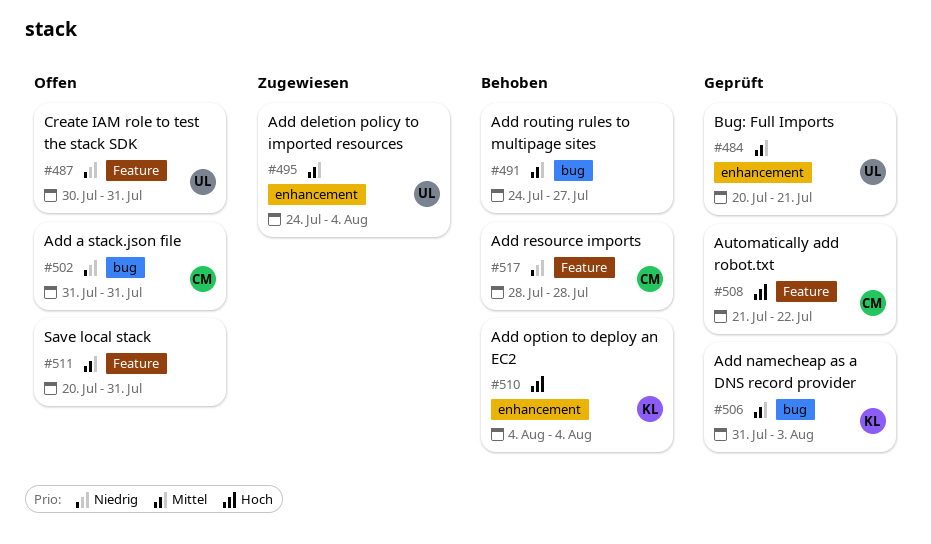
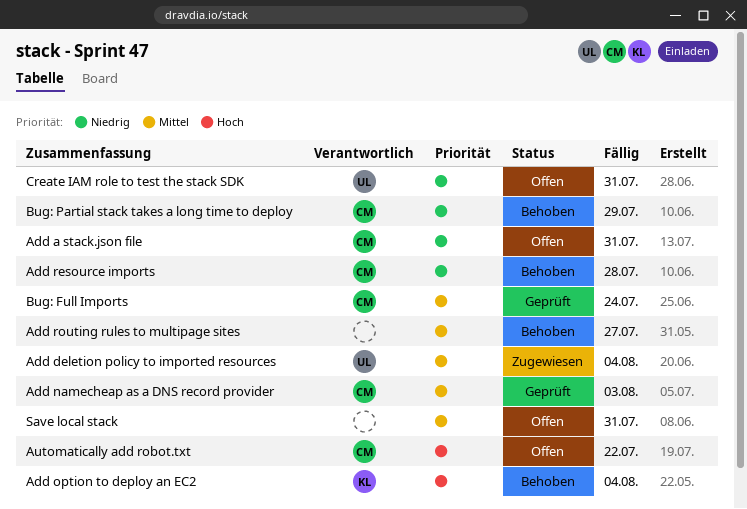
Add namecheap as a DNS record provider, owner: KL -> CM
Automatically add robot.txt, status: Geprüft -> Offen
Bug: Full Imports, owner: UL -> CM
Bug: Full Imports, due: Jul 21 -> Jul 24
Bug: Partial stack takes a long time to deploy: none -> present

